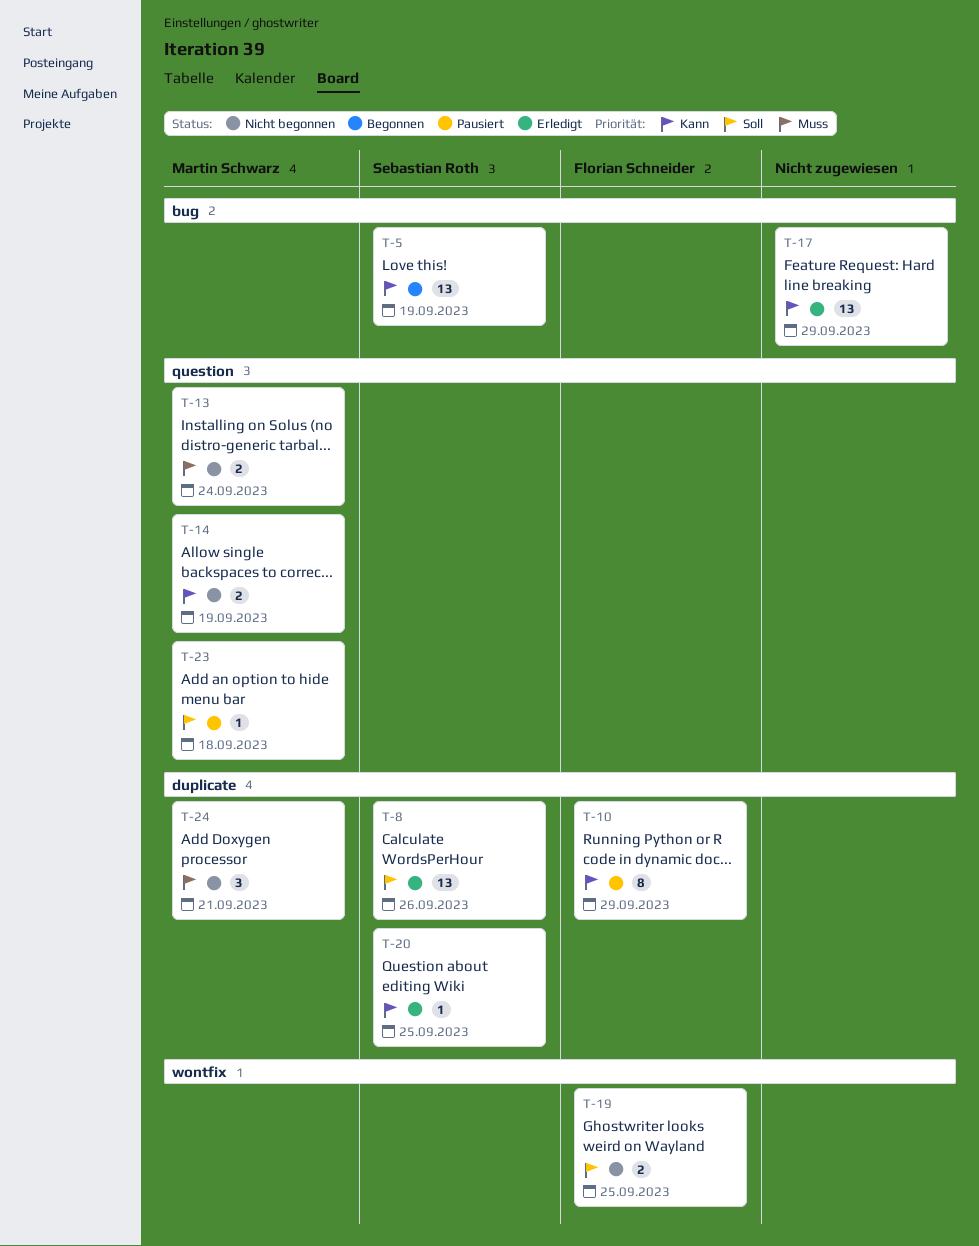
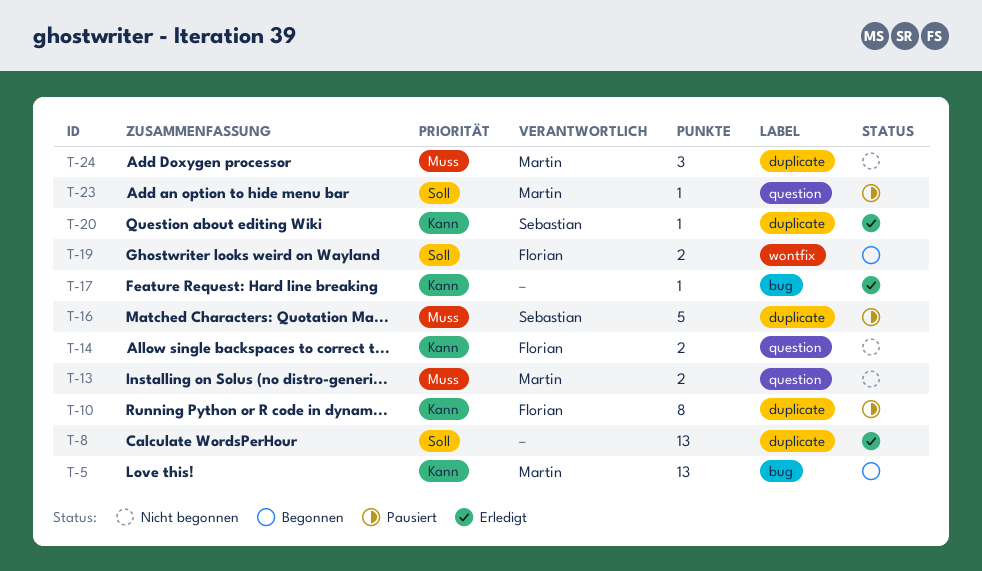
T-5, owner: Sebastian Roth -> Martin Schwarz
T-8, owner: Sebastian Roth -> none
T-14, owner: Martin Schwarz -> Florian Schneider
T-16: none -> present
T-17, estimate: 13 -> 1
T-19, status: Nicht begonnen -> Begonnen

